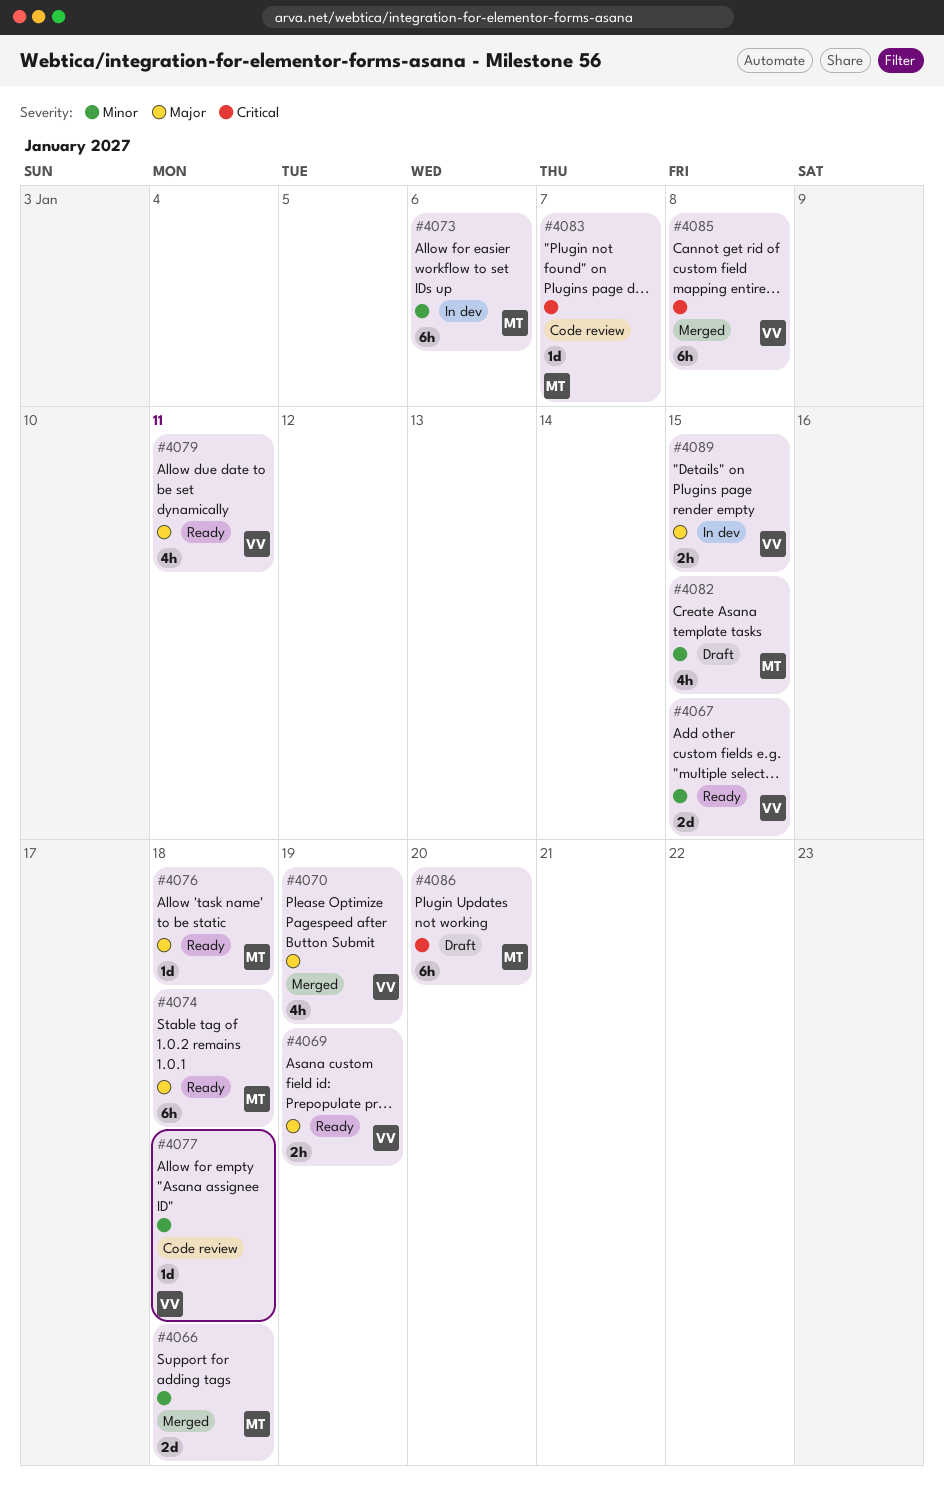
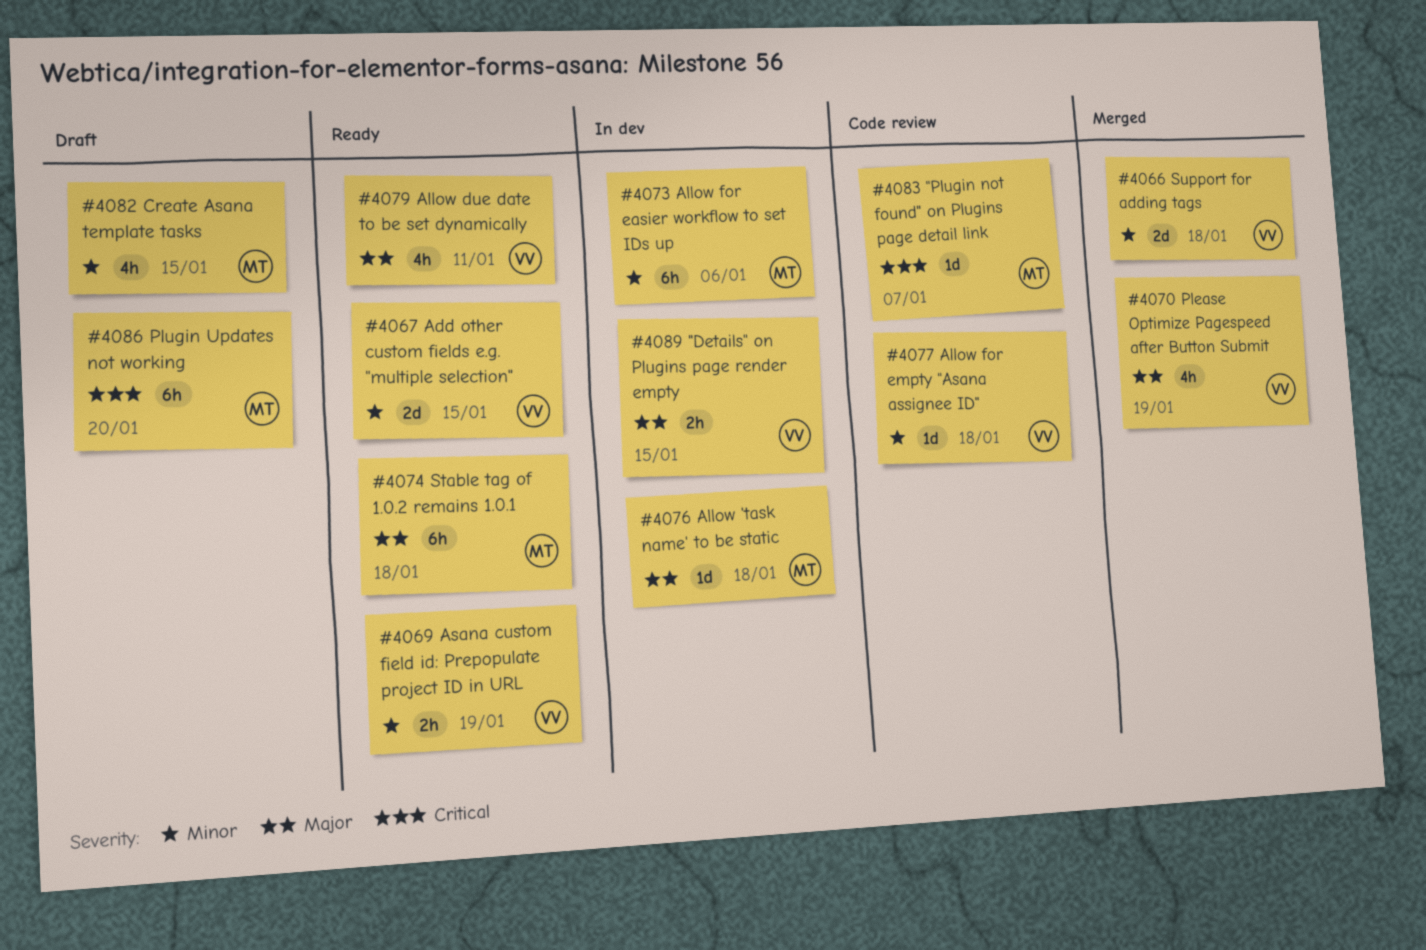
#4066, owner: MT -> VV
#4069, priority: Major -> Minor
#4076, status: Ready -> In dev
#4085: present -> none

